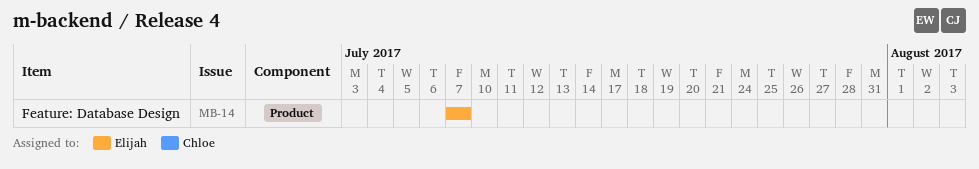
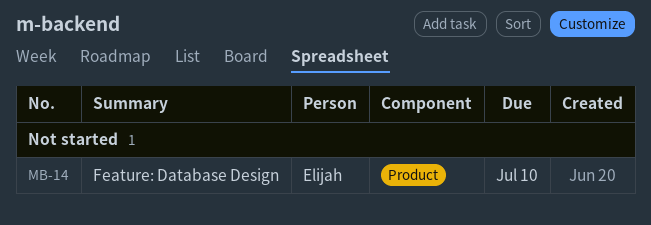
MB-14, due: Jul 7 -> Jul 10

